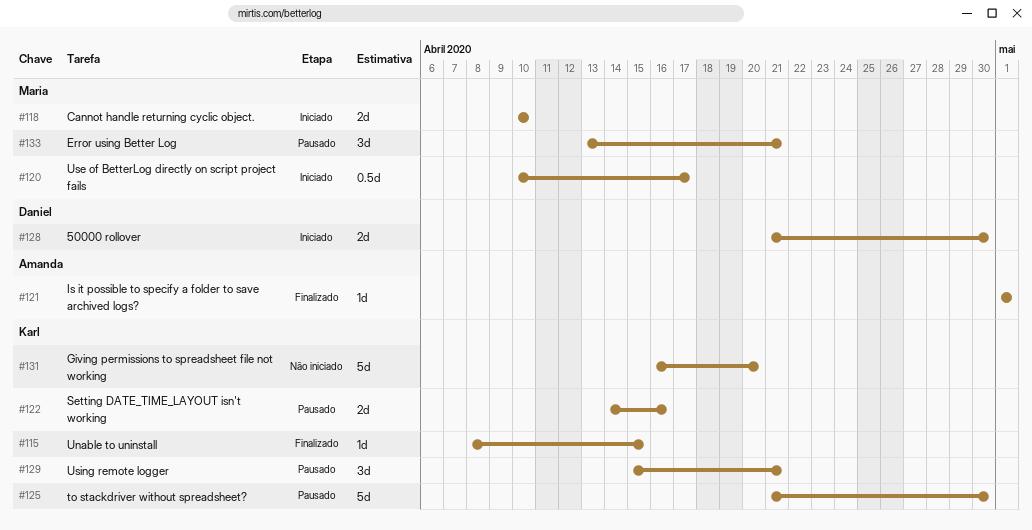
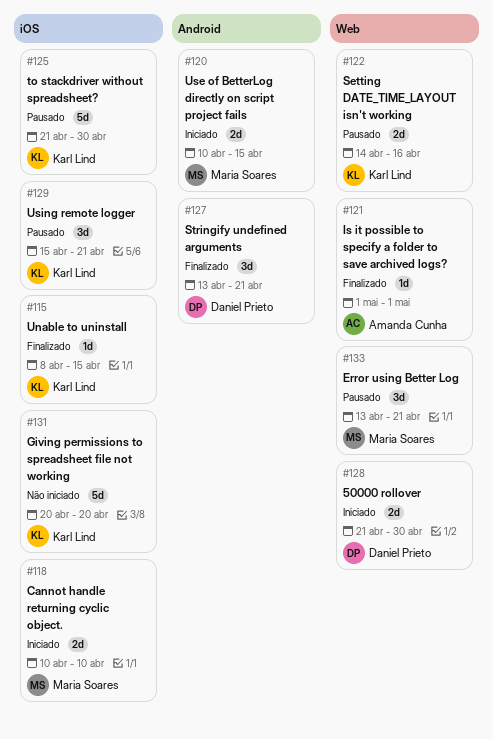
#120, estimate: 0.5d -> 2d
#120, due: Apr 17 -> Apr 15
#127: none -> present
#131, start: Apr 16 -> Apr 20

